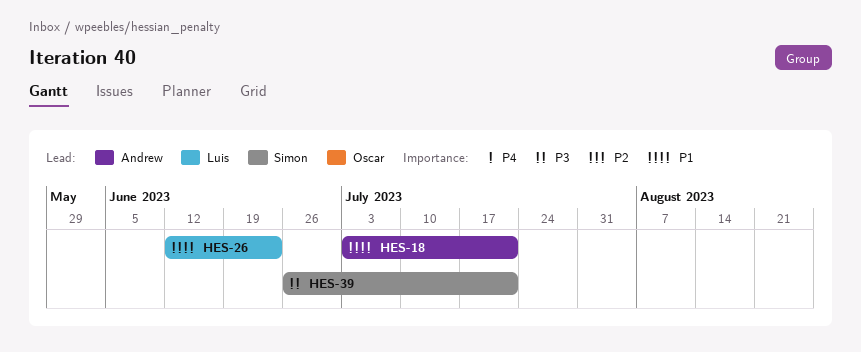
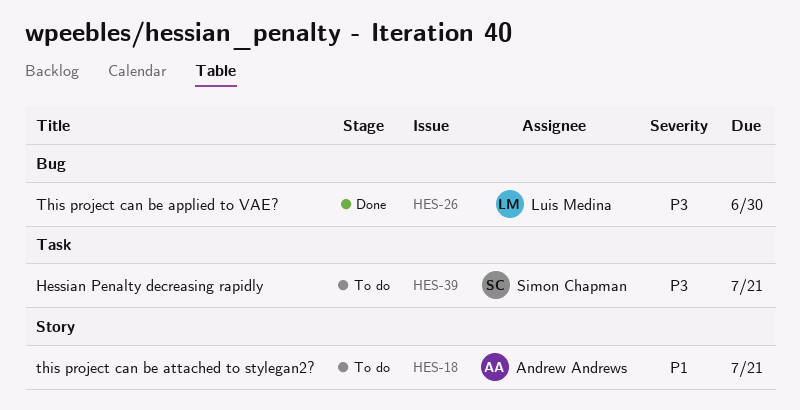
HES-26, priority: P1 -> P3
HES-26, due: Jun 23 -> Jun 30

